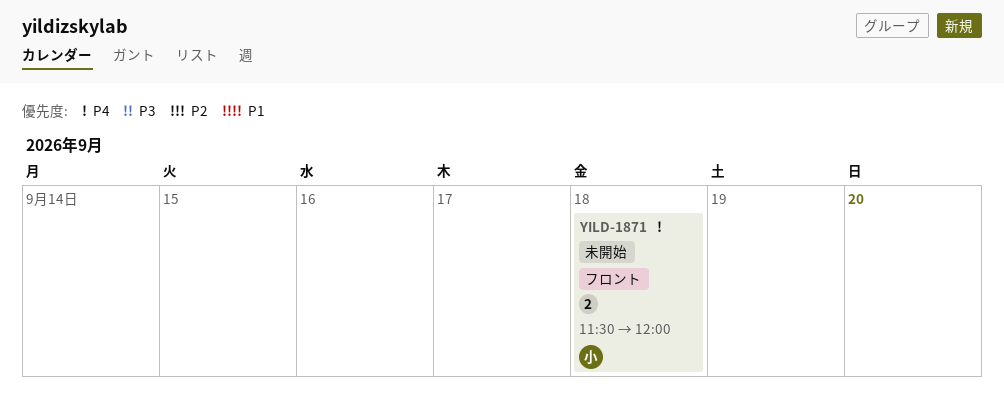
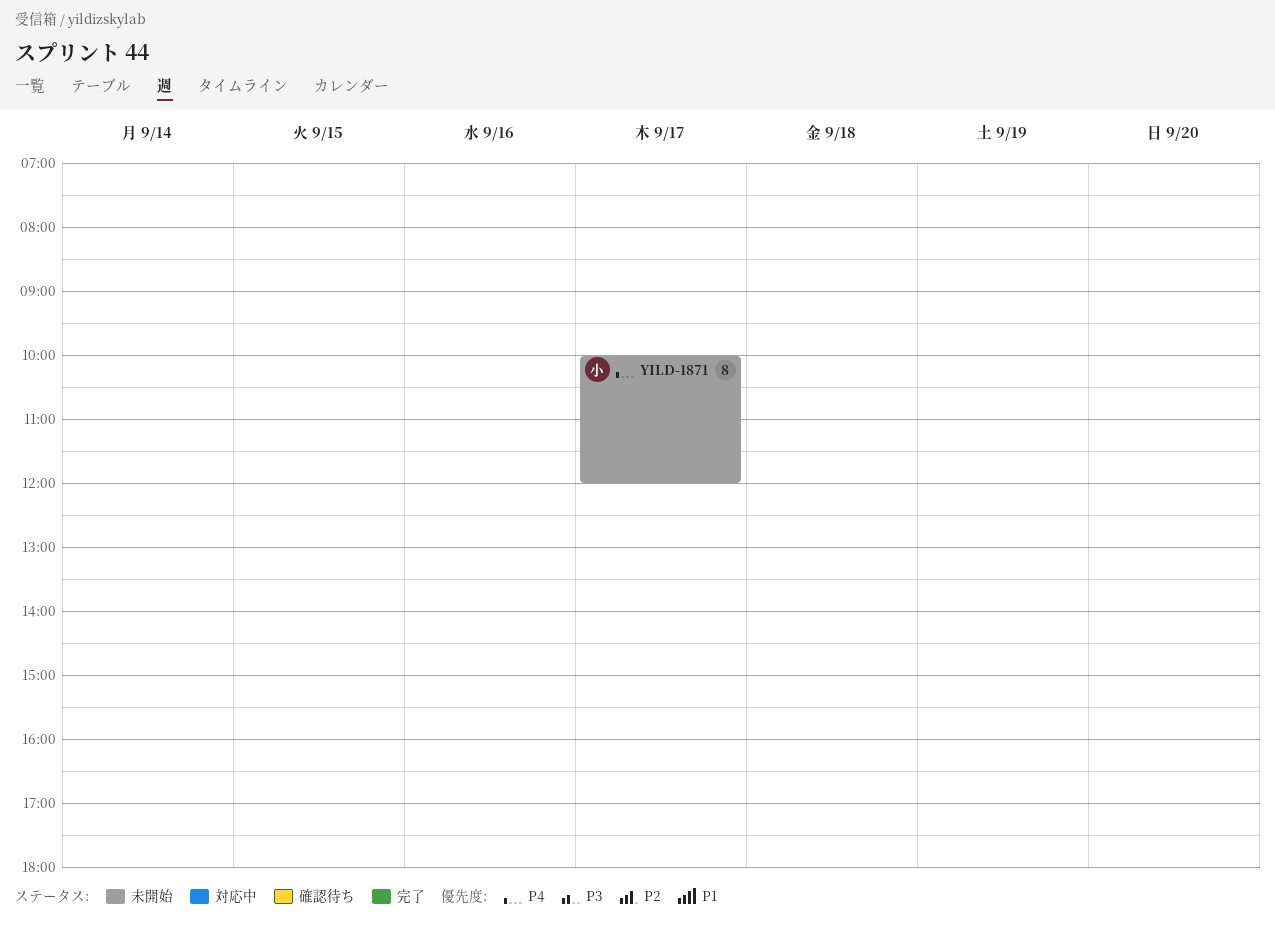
YILD-1871, estimate: 2 -> 8
YILD-1871, day: Sep 18 -> Sep 17
YILD-1871, begins: 11:30 -> 10:00

